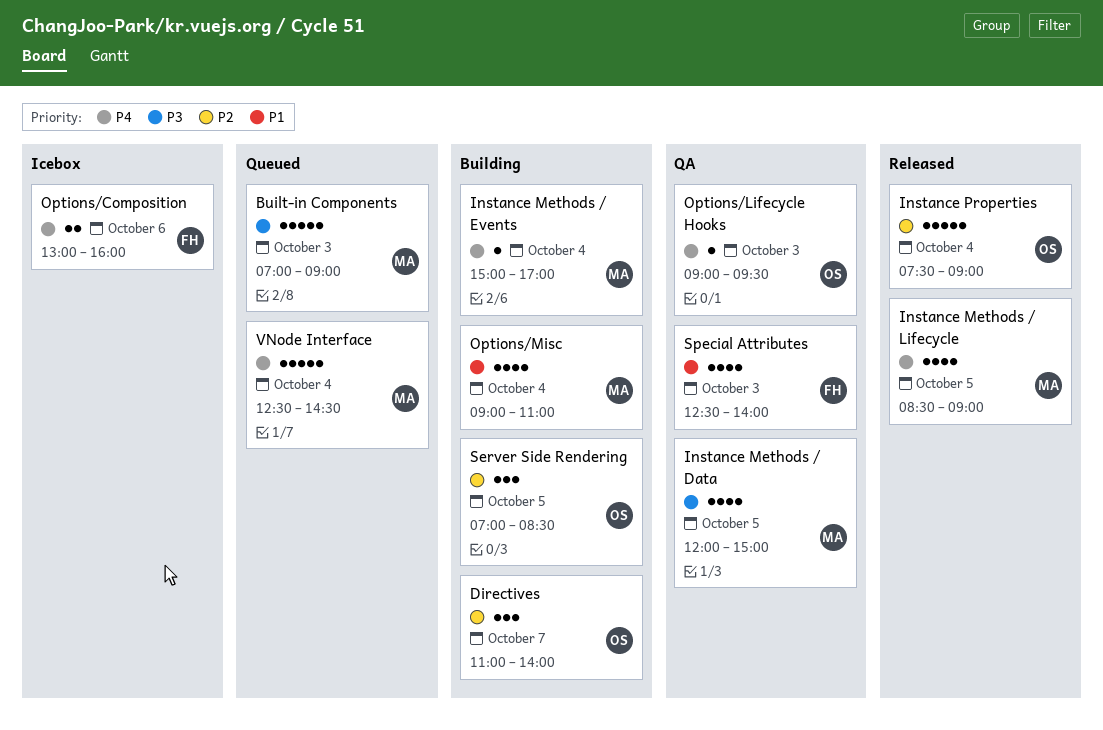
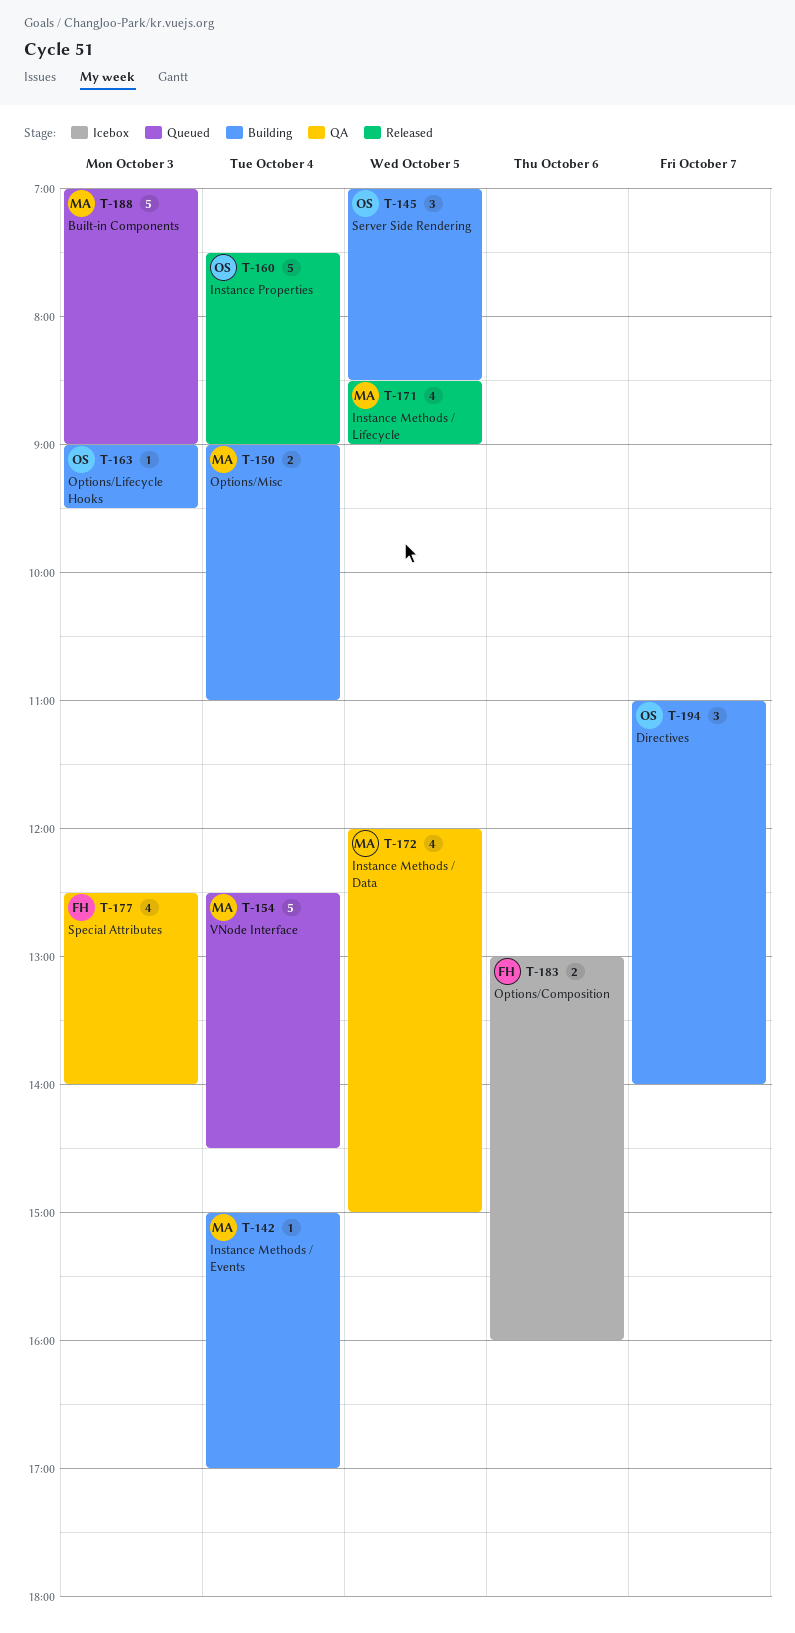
Options/Lifecycle Hooks, status: QA -> Building
Options/Misc, estimate: 4 -> 2

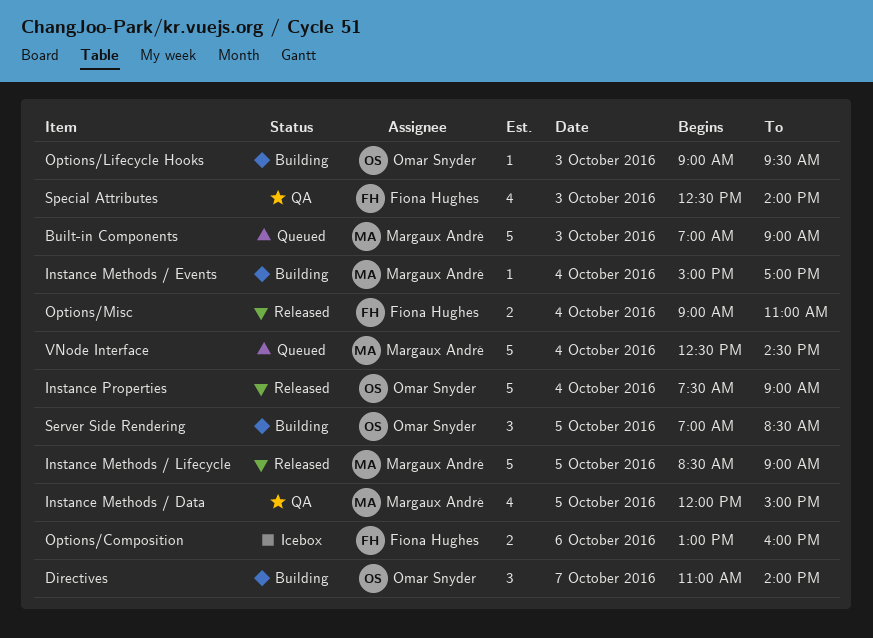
Instance Methods / Lifecycle, estimate: 4 -> 5
Options/Misc, status: Building -> Released
Options/Misc, owner: Margaux André -> Fiona Hughes

